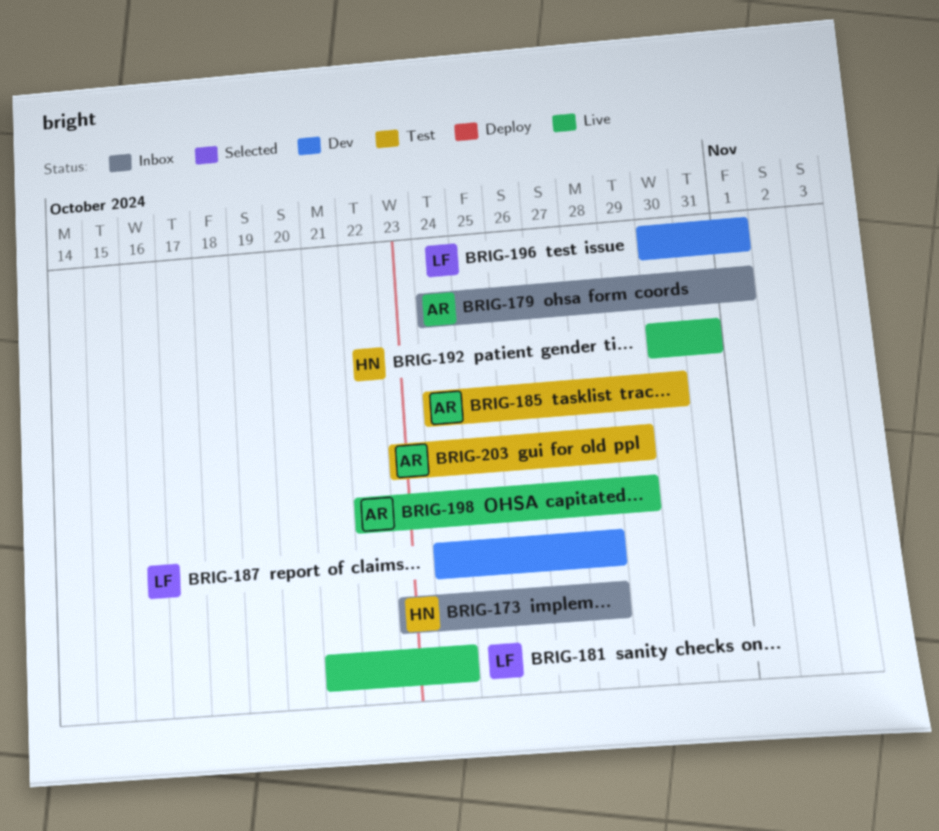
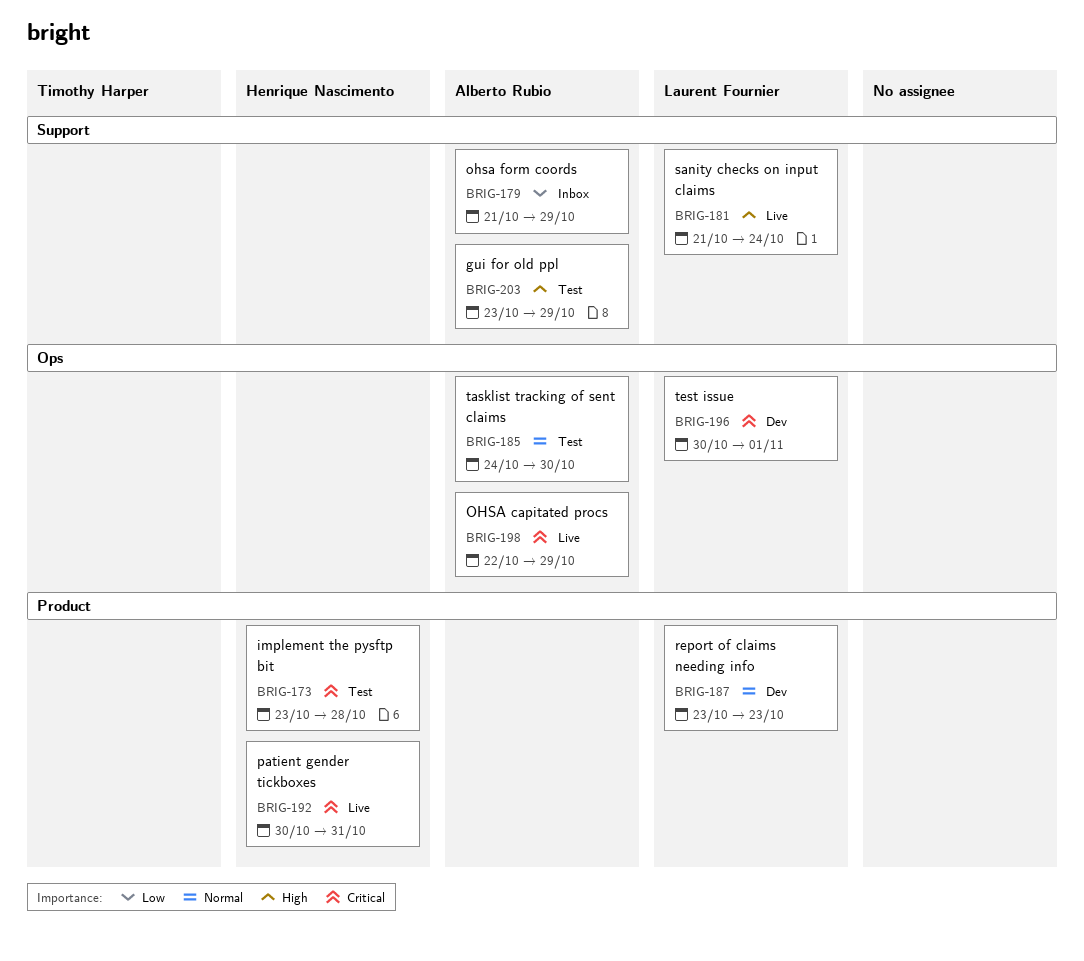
BRIG-173, status: Inbox -> Test
BRIG-179, start: Oct 24 -> Oct 21
BRIG-179, due: Nov 1 -> Oct 29
BRIG-187, start: Oct 24 -> Oct 23
BRIG-187, due: Oct 28 -> Oct 23

